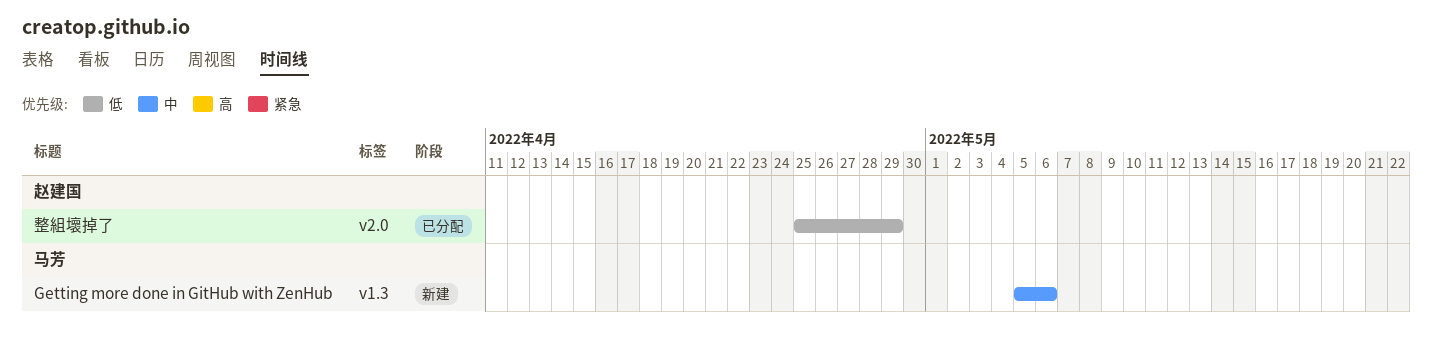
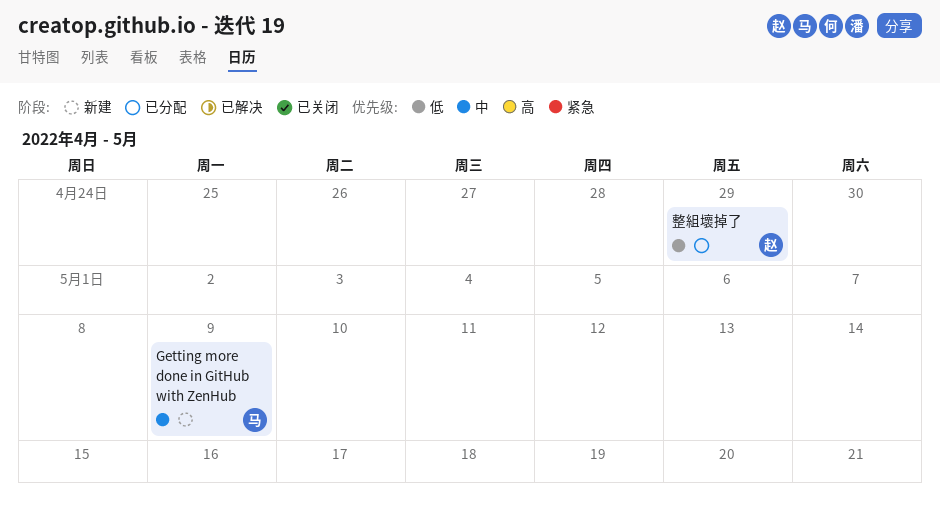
Getting more done in GitHub with ZenHub, due: May 6 -> May 9

